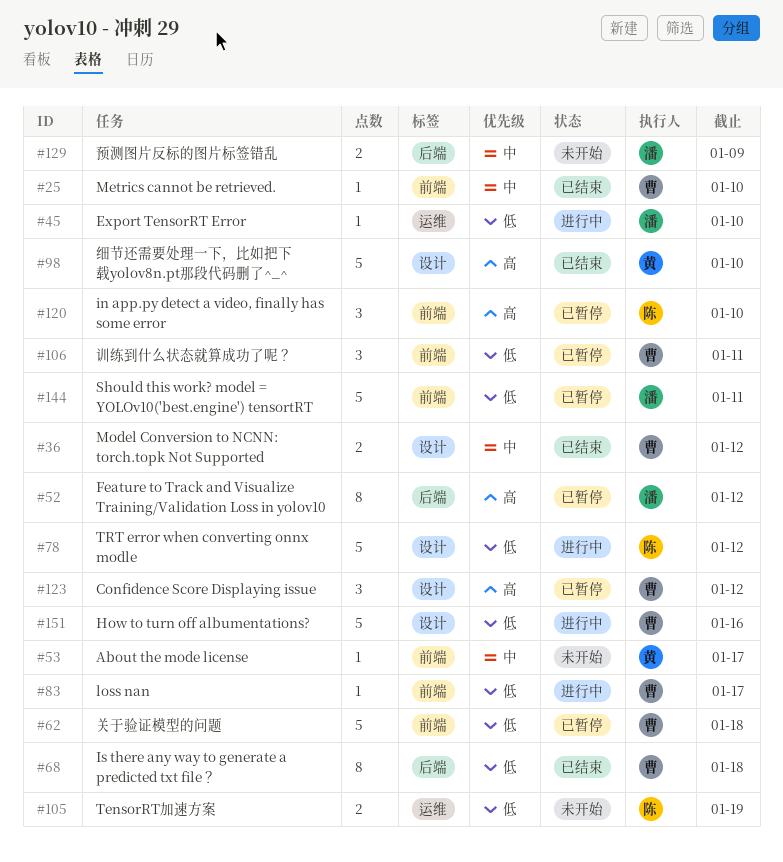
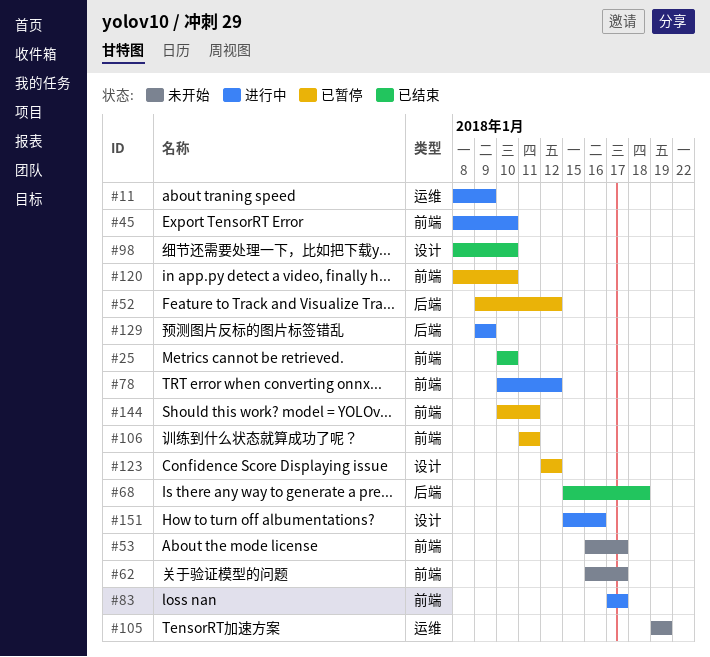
#11: none -> present
#36: present -> none
#45, label: 运维 -> 前端
#62, status: 已暂停 -> 未开始
#62, due: Jan 18 -> Jan 17
#78, label: 设计 -> 前端
#129, status: 未开始 -> 进行中

